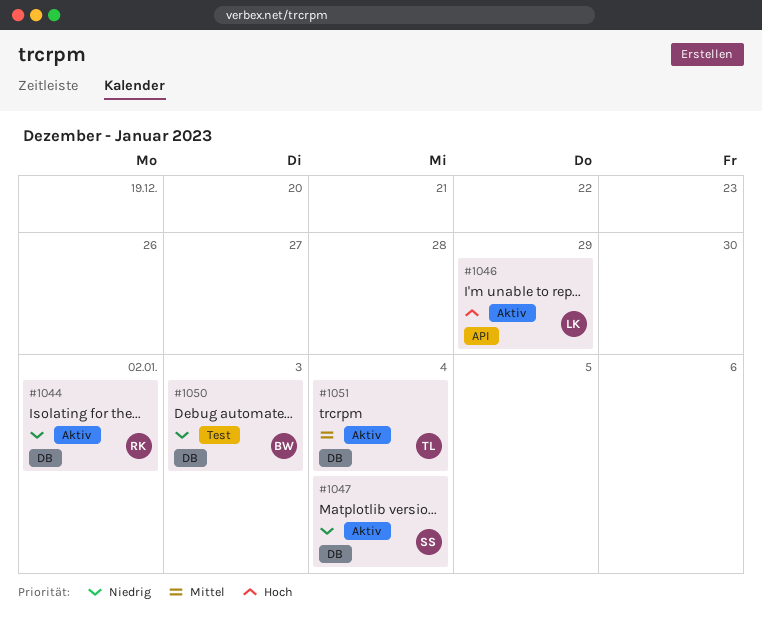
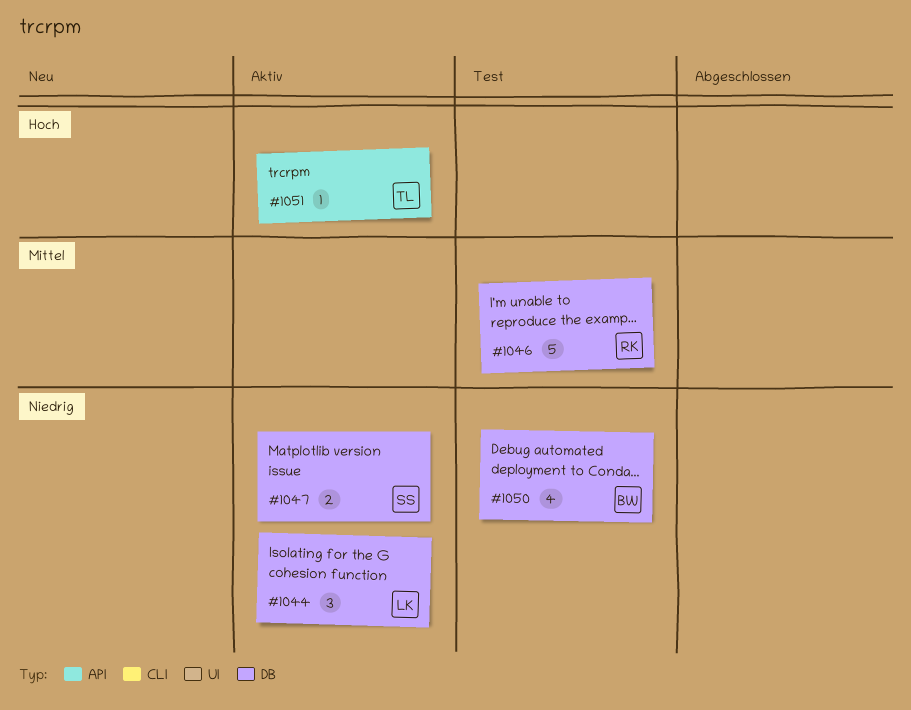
#1044, owner: RK -> LK
#1046, status: Aktiv -> Test
#1046, owner: LK -> RK
#1046, priority: Hoch -> Mittel
#1046, label: API -> DB
#1051, priority: Mittel -> Hoch
#1051, label: DB -> API

